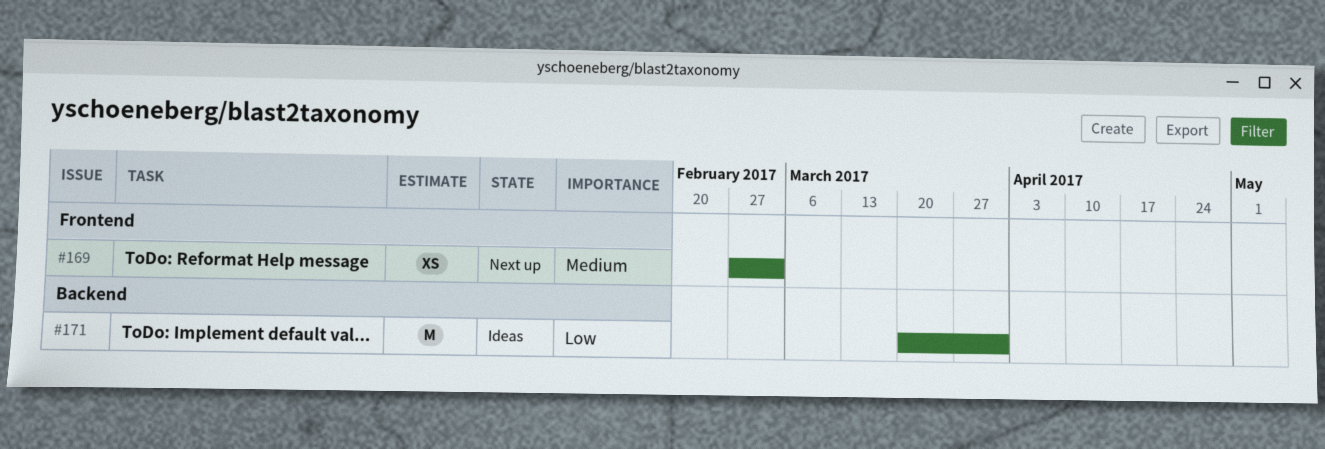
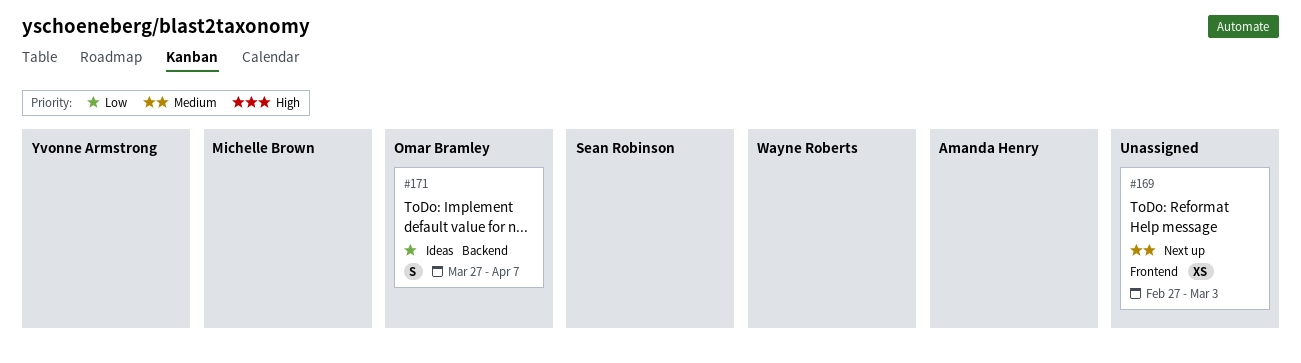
#171, estimate: M -> S
#171, start: Mar 20 -> Mar 27
#171, due: Mar 31 -> Apr 7

